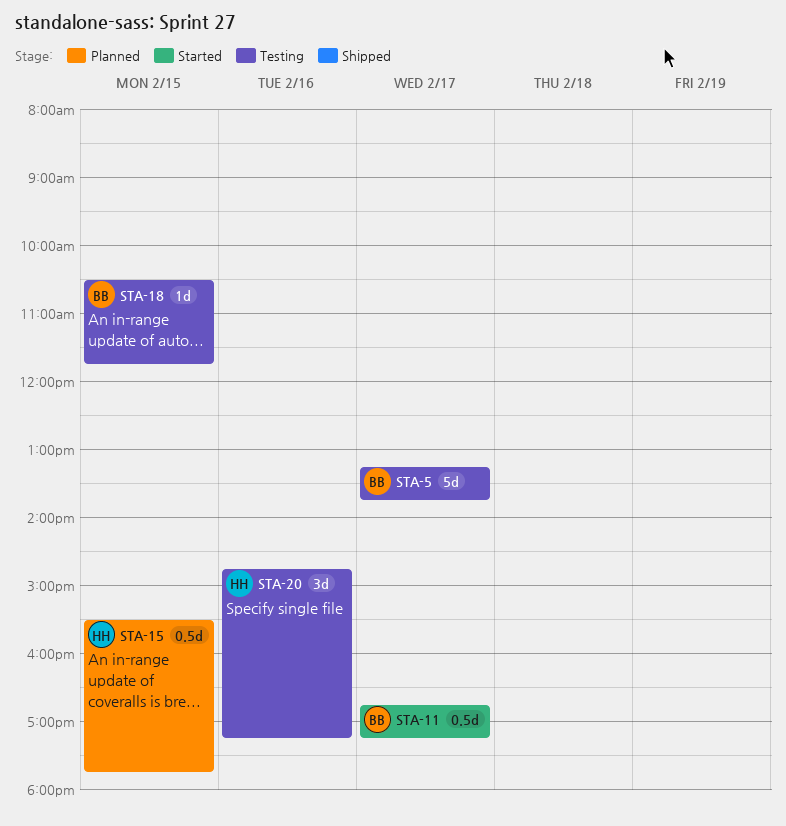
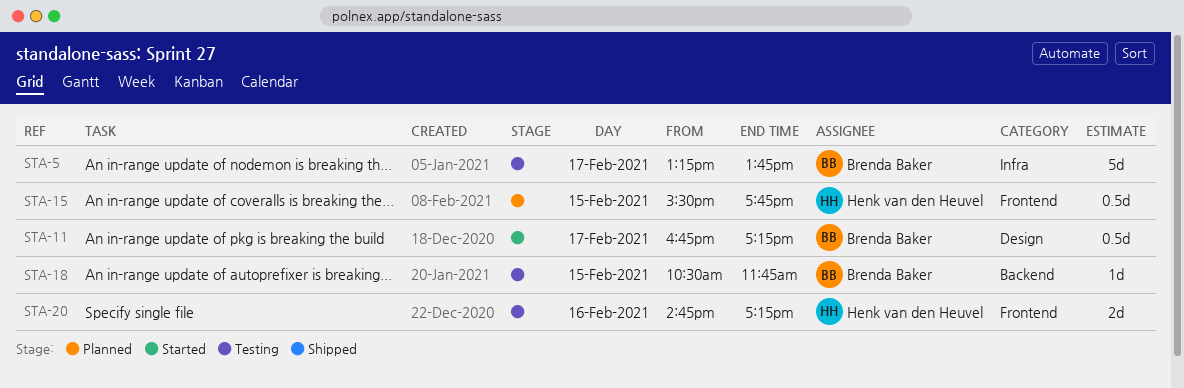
STA-20, estimate: 3d -> 2d

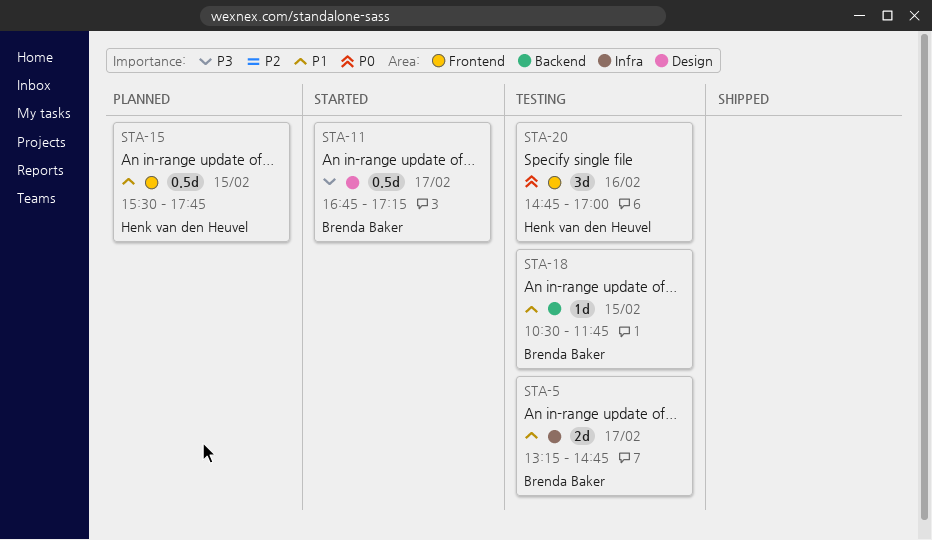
STA-5, estimate: 5d -> 2d
STA-5, ends: 13:45 -> 14:45
STA-20, estimate: 2d -> 3d
STA-20, ends: 17:15 -> 17:00

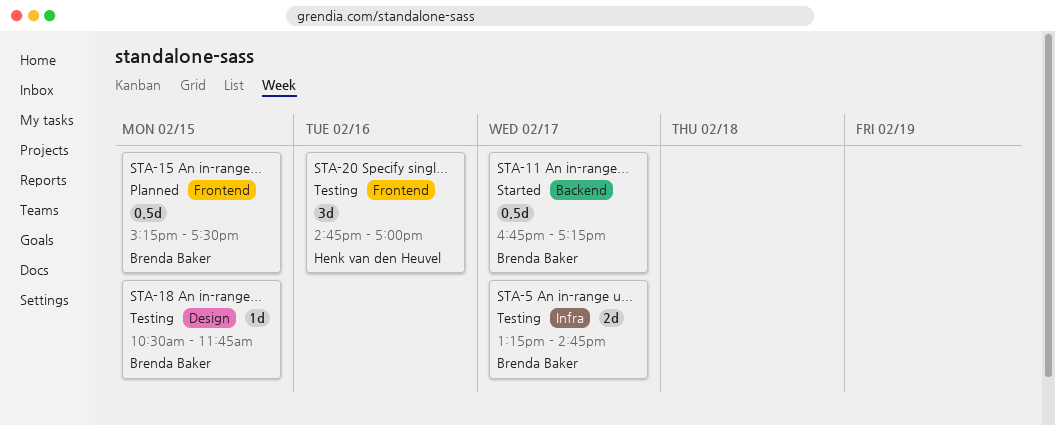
STA-11, label: Design -> Backend
STA-15, owner: Henk van den Heuvel -> Brenda Baker
STA-15, begins: 15:30 -> 15:15
STA-15, ends: 17:45 -> 17:30
STA-18, label: Backend -> Design

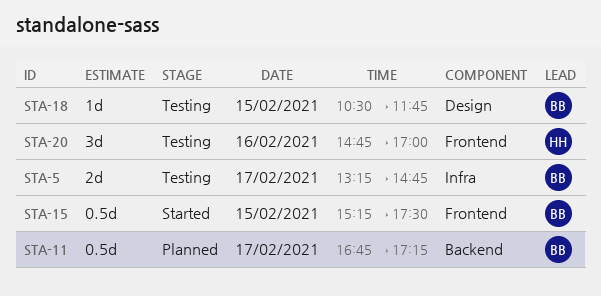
STA-11, status: Started -> Planned
STA-15, status: Planned -> Started

